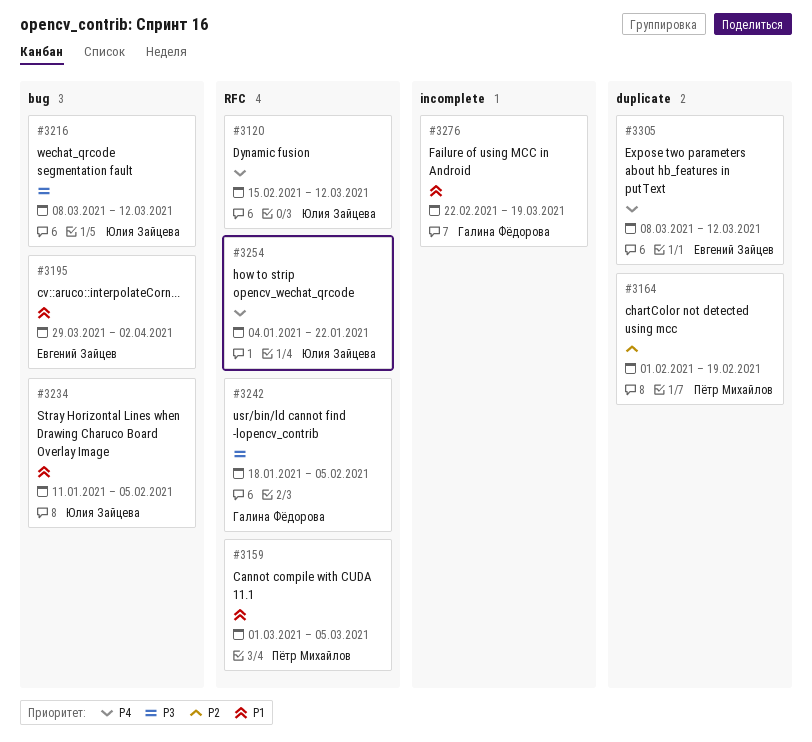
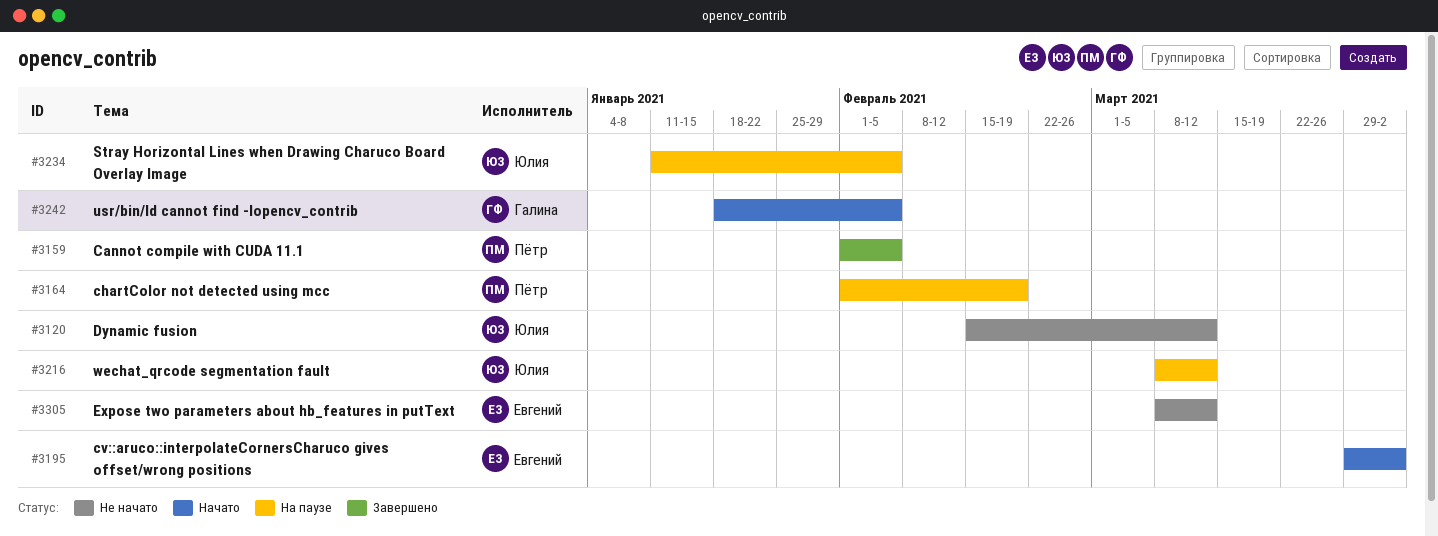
#3159, start: Mar 1 -> Feb 1
#3159, due: Mar 5 -> Feb 5
#3254: present -> none
#3276: present -> none

